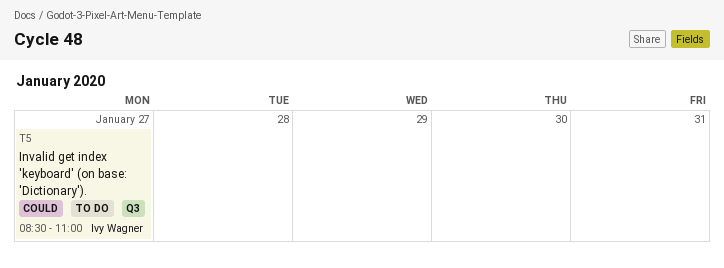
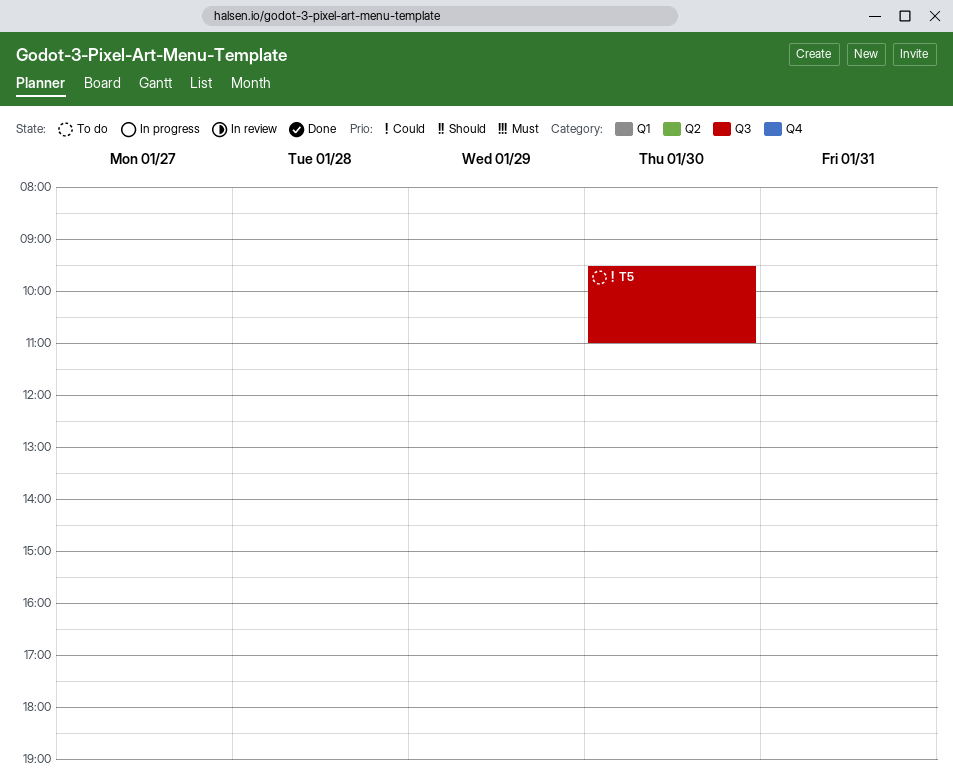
T5, day: Jan 27 -> Jan 30
T5, begins: 08:30 -> 09:30

